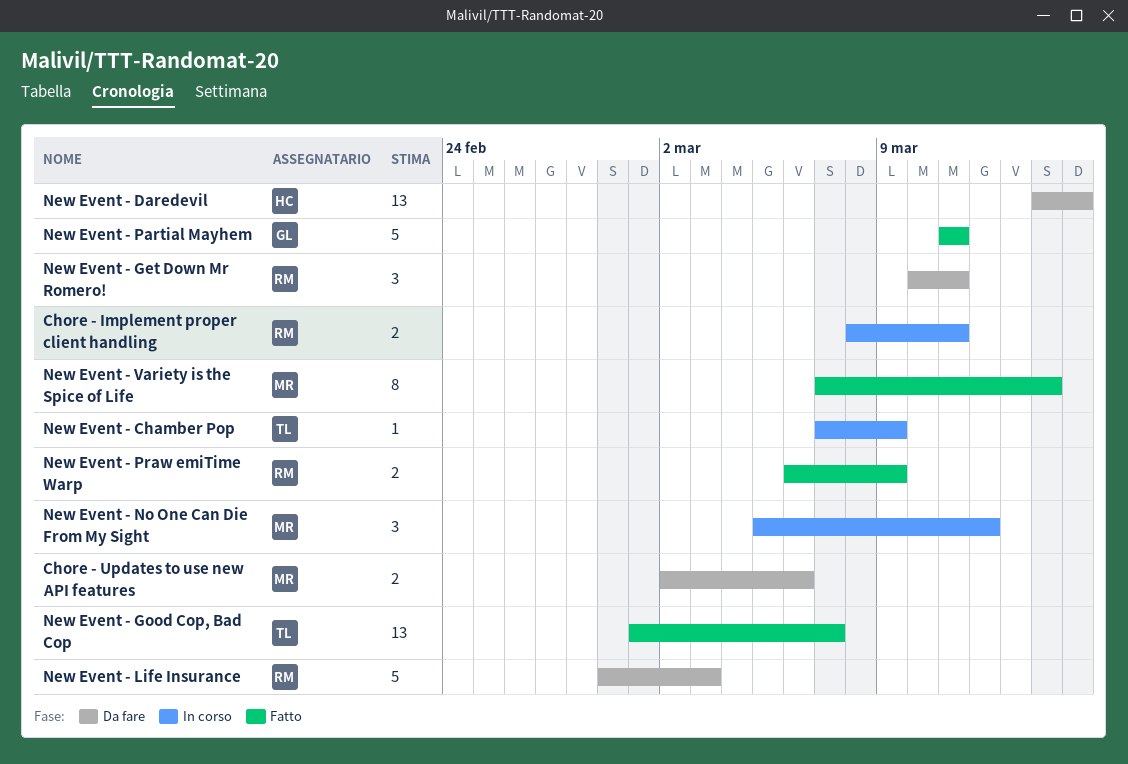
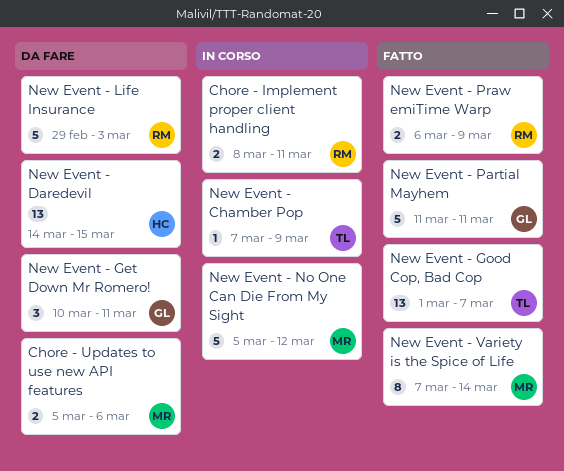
Chore - Updates to use new API features, start: Mar 2 -> Mar 5
New Event - Get Down Mr Romero!, owner: RM -> GL
New Event - No One Can Die From My Sight, estimate: 3 -> 5

